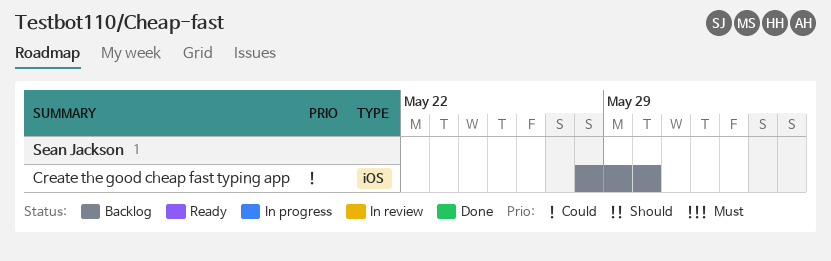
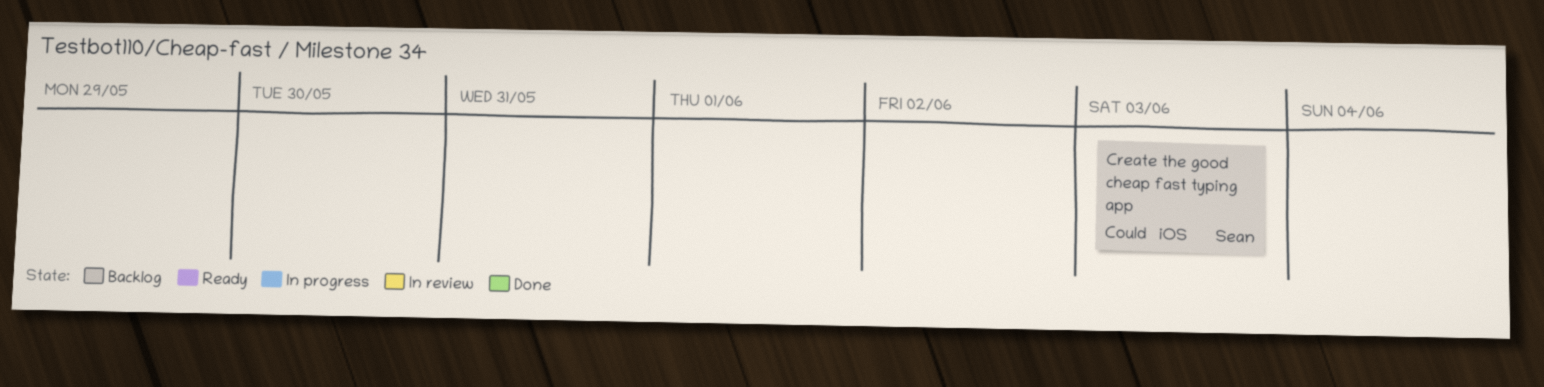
Create the good cheap fast typing app, due: May 30 -> Jun 3

